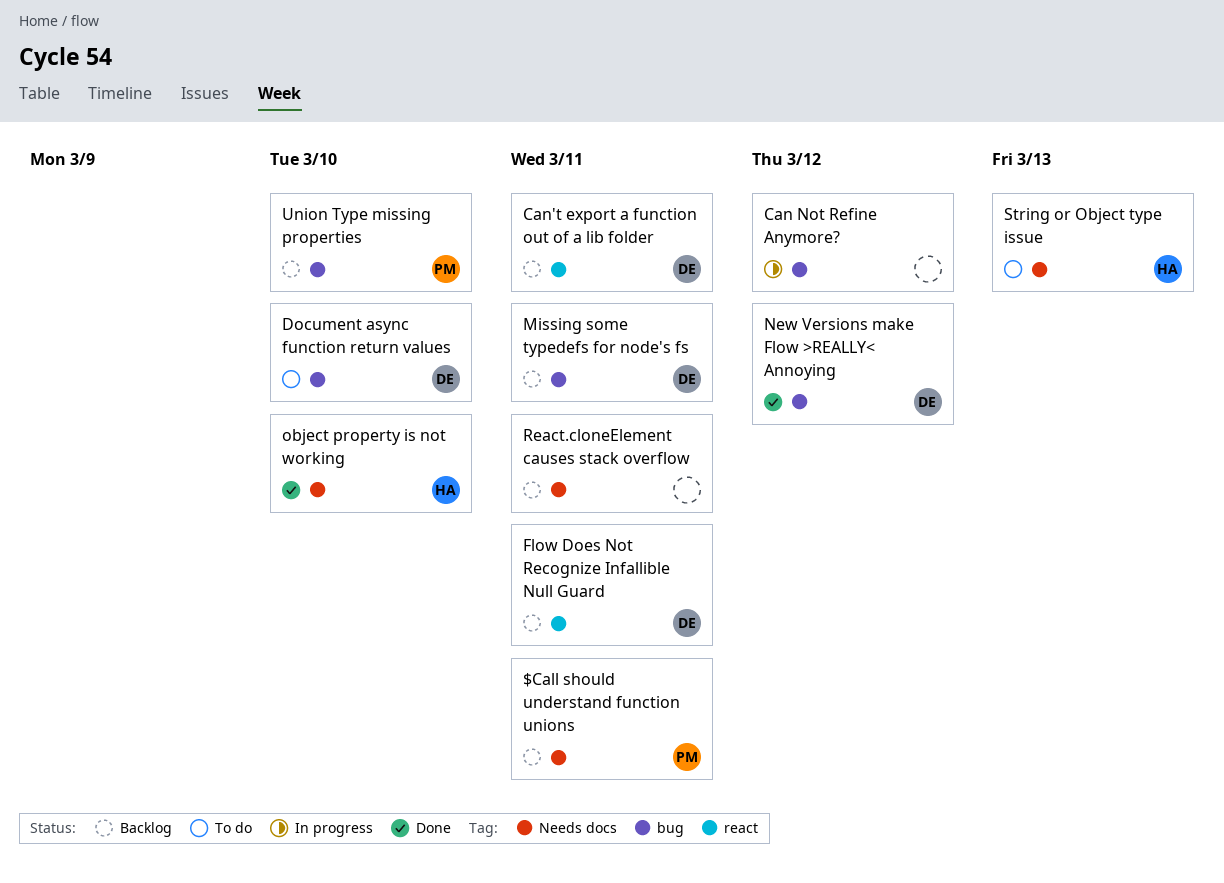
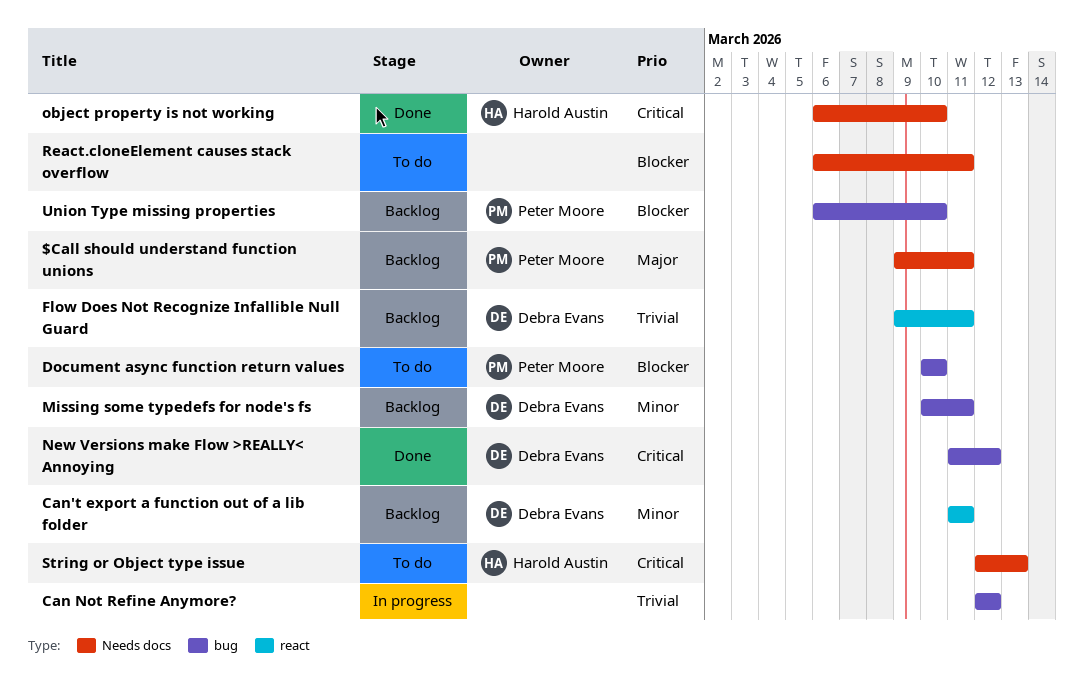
Document async function return values, owner: Debra Evans -> Peter Moore
React.cloneElement causes stack overflow, status: Backlog -> To do

